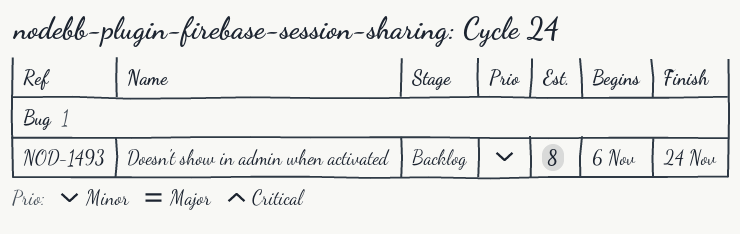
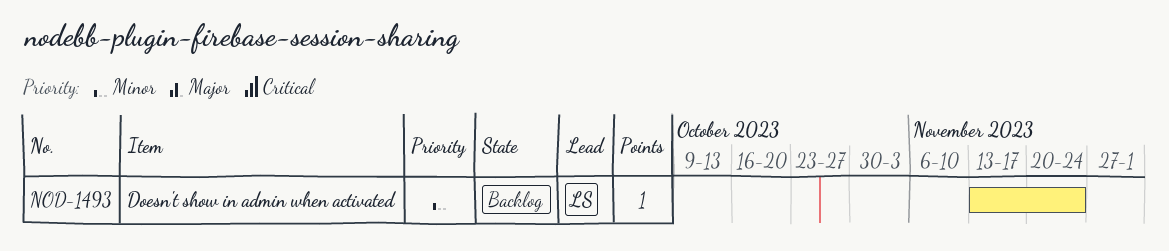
NOD-1493, estimate: 8 -> 1
NOD-1493, start: Nov 6 -> Nov 13

